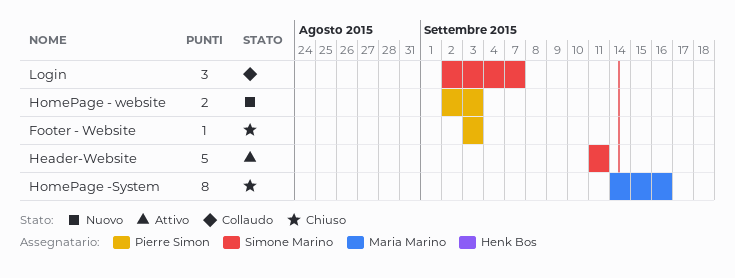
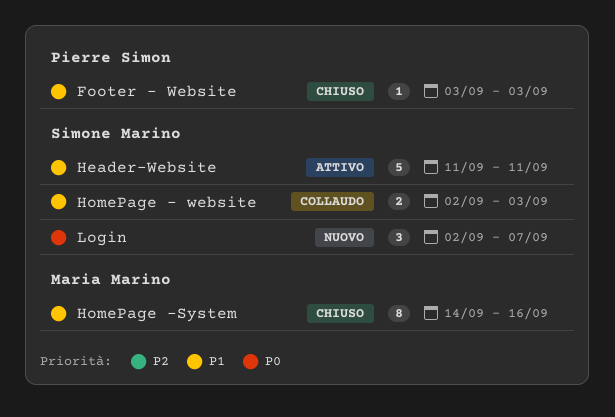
HomePage - website, status: Nuovo -> Collaudo
HomePage - website, owner: Pierre Simon -> Simone Marino
Login, status: Collaudo -> Nuovo

